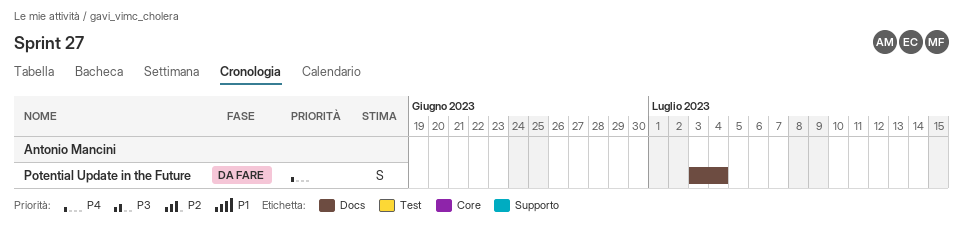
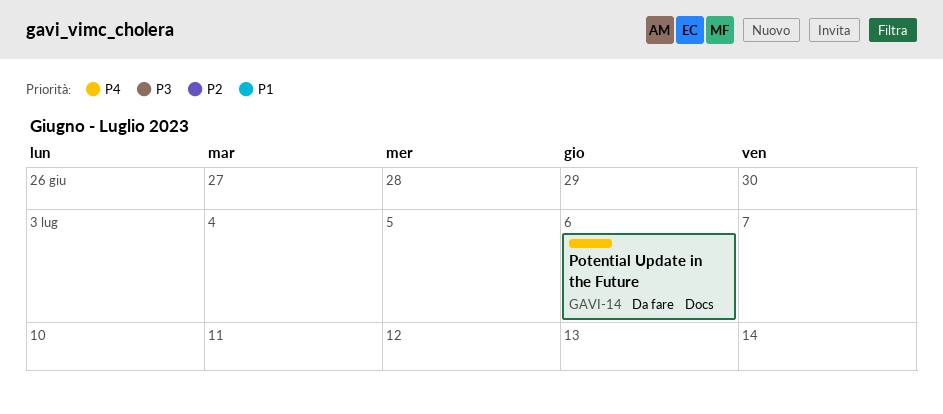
Potential Update in the Future, due: Jul 4 -> Jul 6

